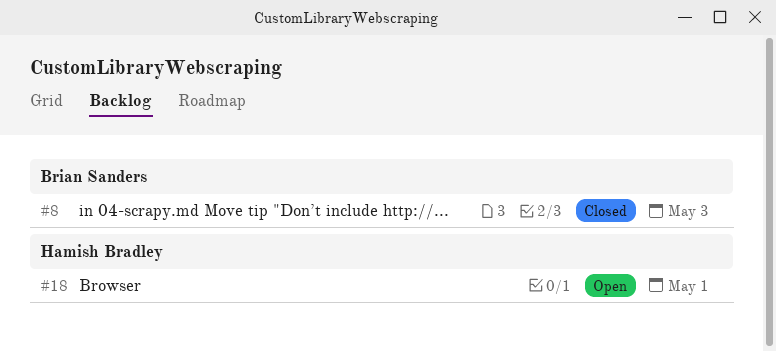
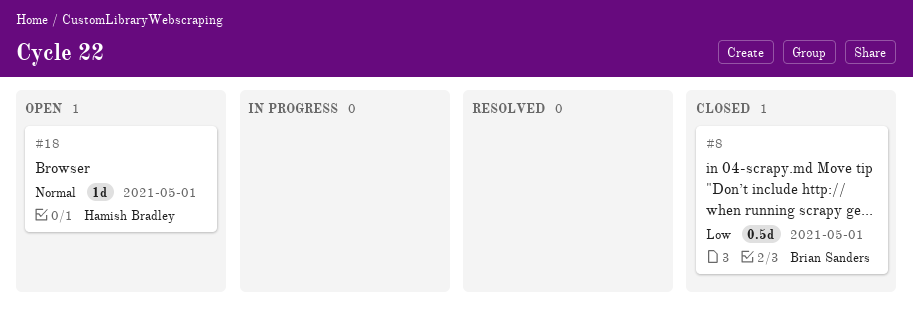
#8, due: May 3 -> May 1

